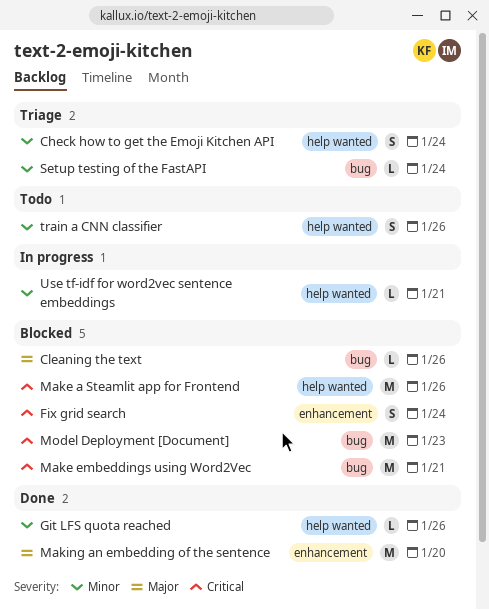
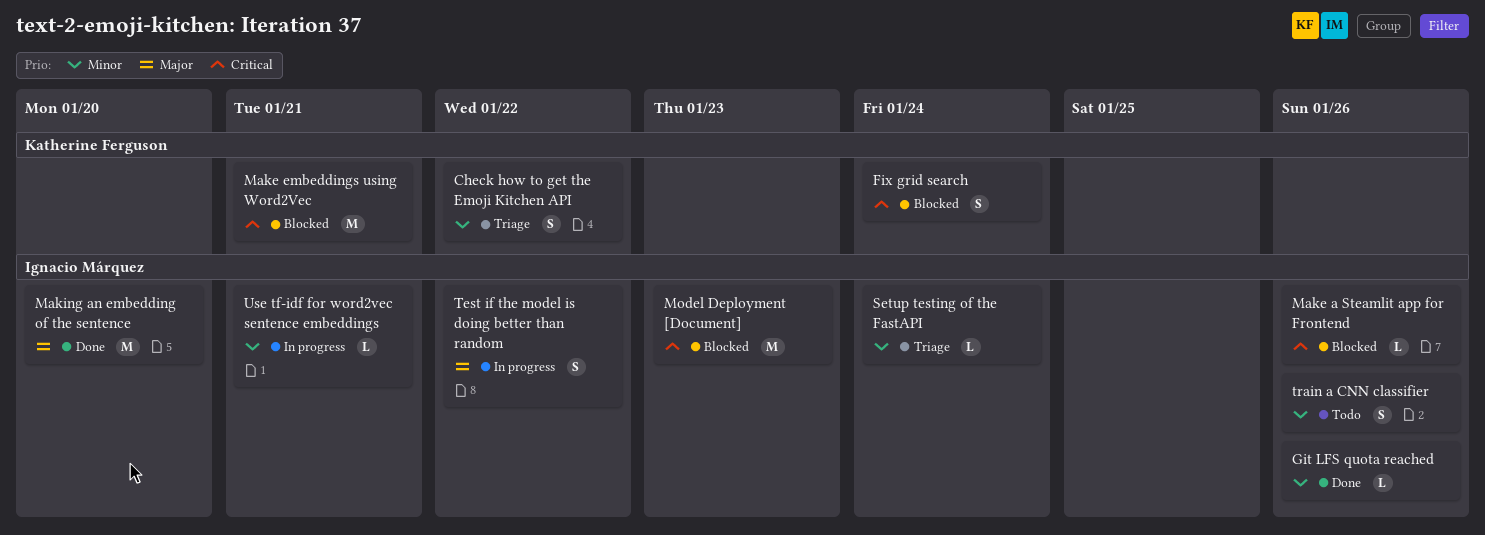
Check how to get the Emoji Kitchen API, due: Jan 24 -> Jan 22
Cleaning the text: present -> none
Make a Steamlit app for Frontend, estimate: M -> L
Test if the model is doing better than random: none -> present

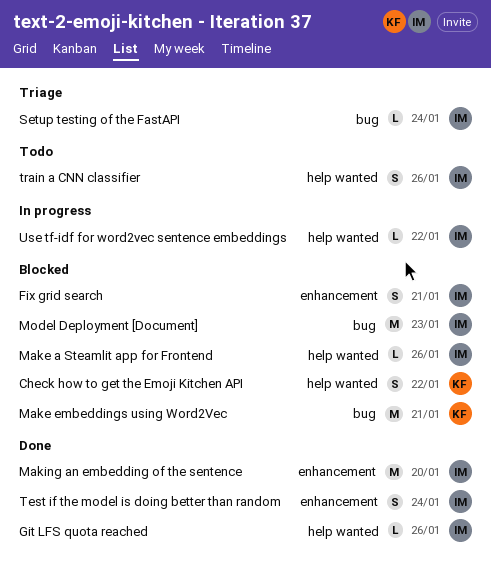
Check how to get the Emoji Kitchen API, status: Triage -> Blocked
Fix grid search, owner: Katherine Ferguson -> Ignacio Márquez
Fix grid search, due: Jan 24 -> Jan 21
Test if the model is doing better than random, status: In progress -> Done
Test if the model is doing better than random, due: Jan 22 -> Jan 24
Use tf-idf for word2vec sentence embeddings, due: Jan 21 -> Jan 22

